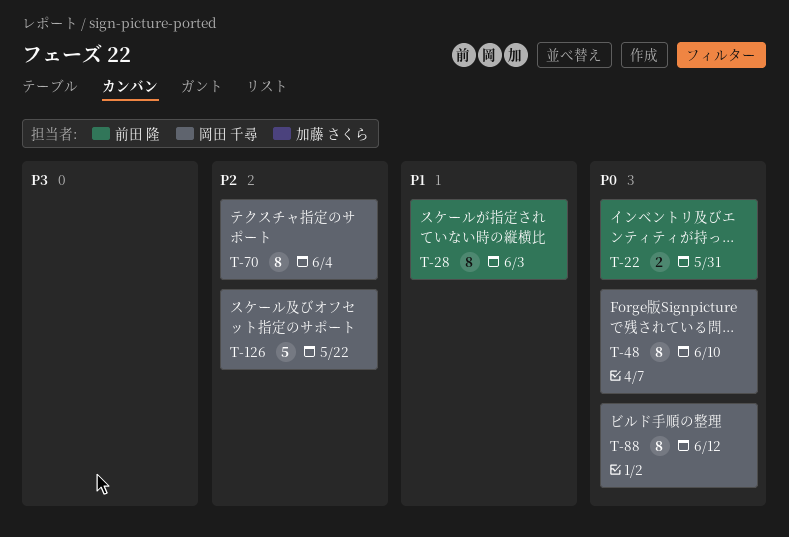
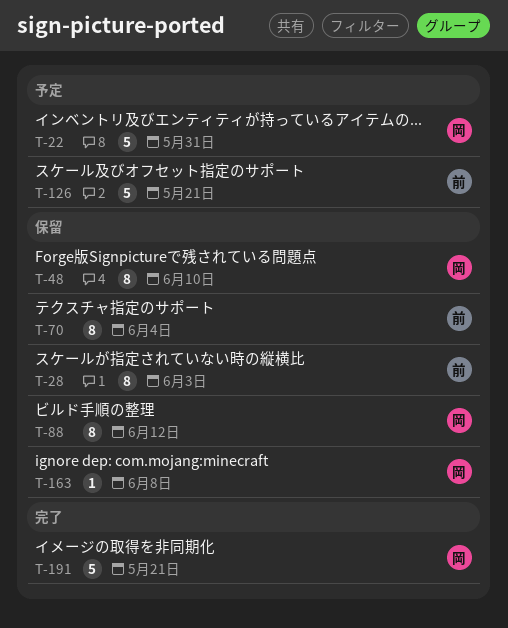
T-22, owner: 前田 隆 -> 岡田 千尋
T-22, estimate: 2 -> 5
T-70, owner: 岡田 千尋 -> 前田 隆
T-126, owner: 岡田 千尋 -> 前田 隆
T-126, due: May 22 -> May 21
T-163: none -> present
T-191: none -> present

